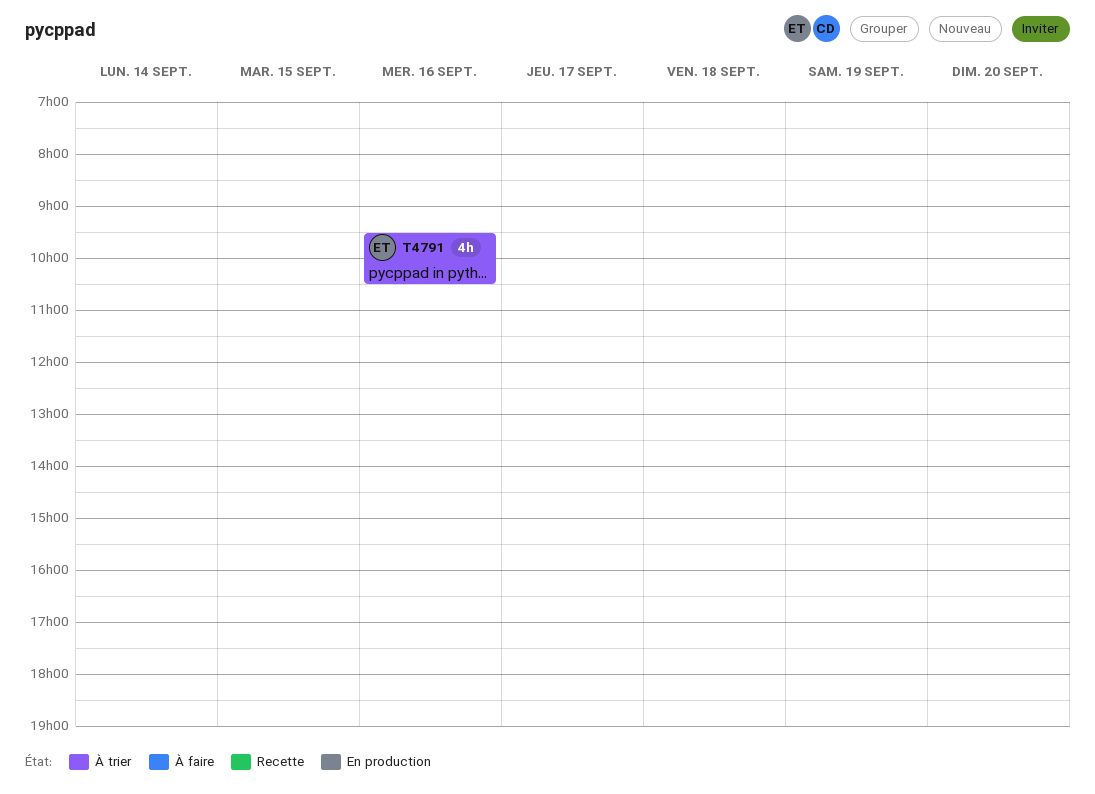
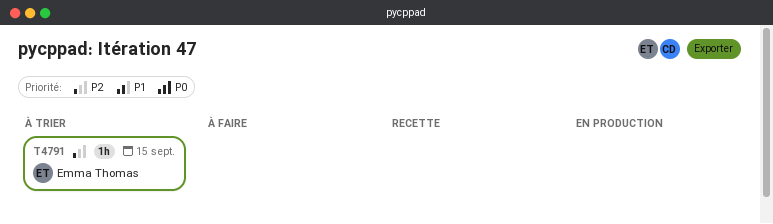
T4791, estimate: 4h -> 1h
T4791, day: Sep 16 -> Sep 15

